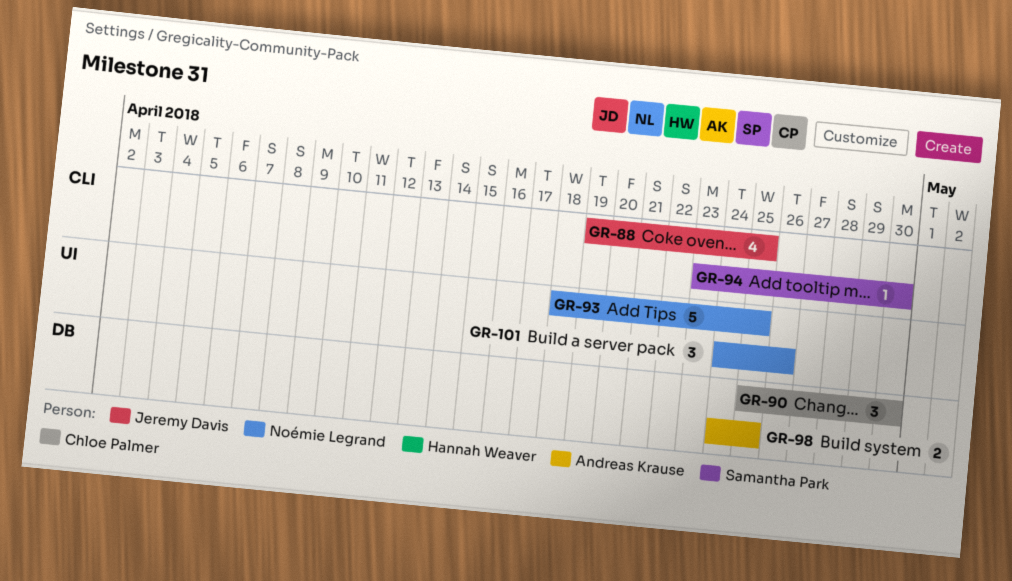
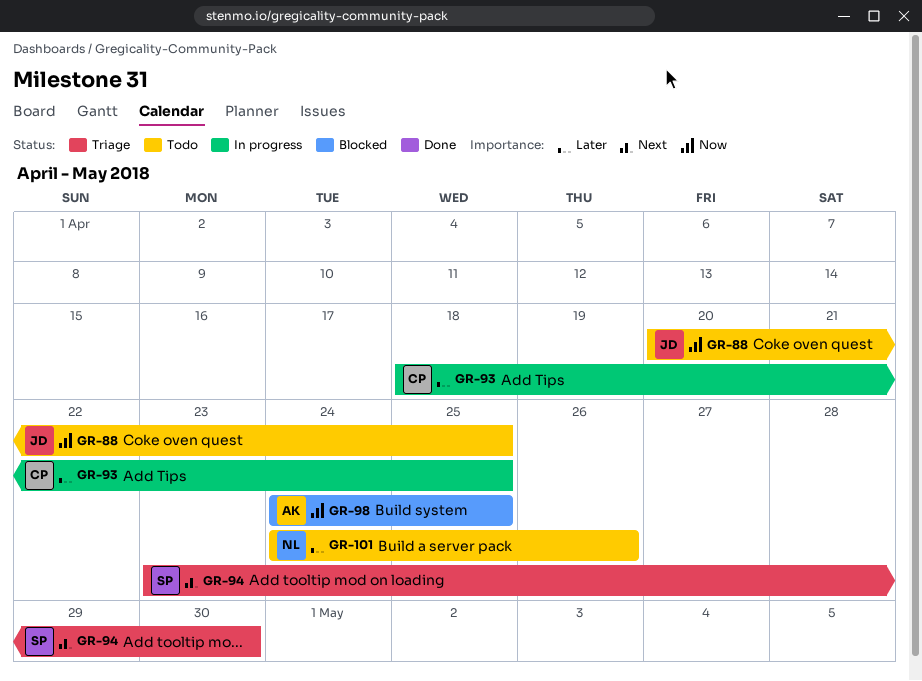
GR-88, start: Apr 19 -> Apr 20
GR-90: present -> none
GR-93, owner: Noémie Legrand -> Chloe Palmer

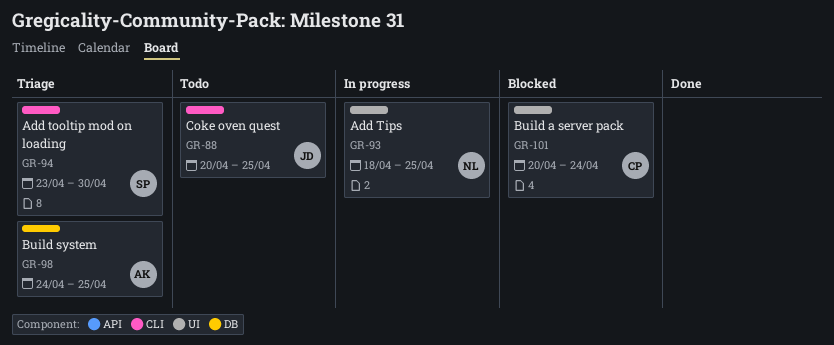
GR-93, owner: CP -> NL
GR-98, status: Blocked -> Triage
GR-101, status: Todo -> Blocked
GR-101, owner: NL -> CP
GR-101, start: Apr 24 -> Apr 20
GR-101, due: Apr 26 -> Apr 24

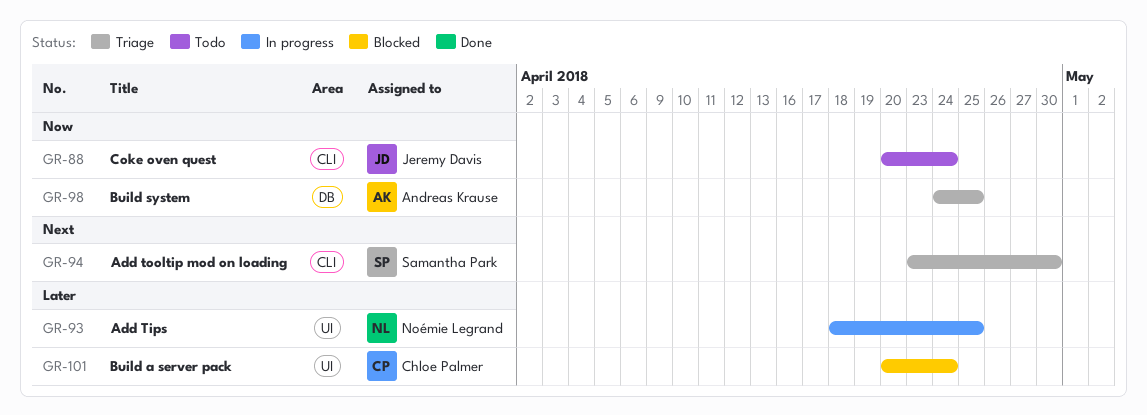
GR-88, due: Apr 25 -> Apr 24

